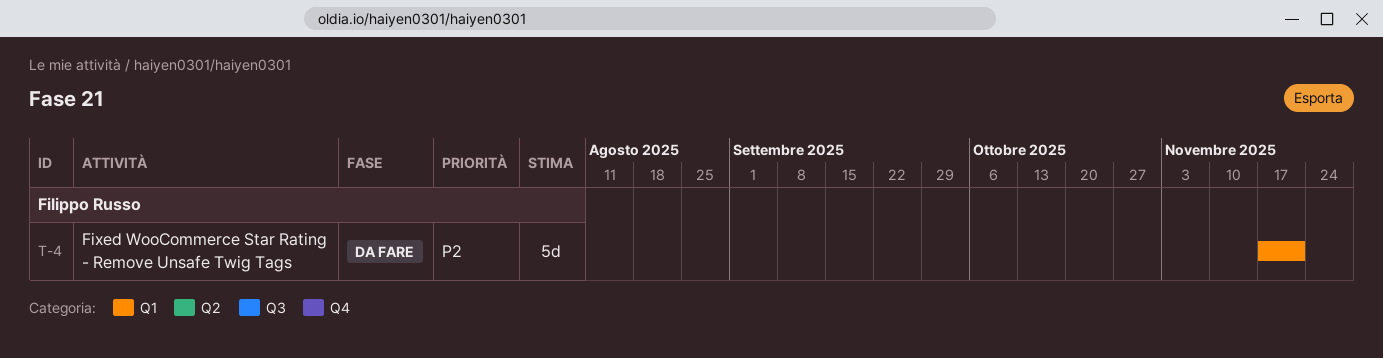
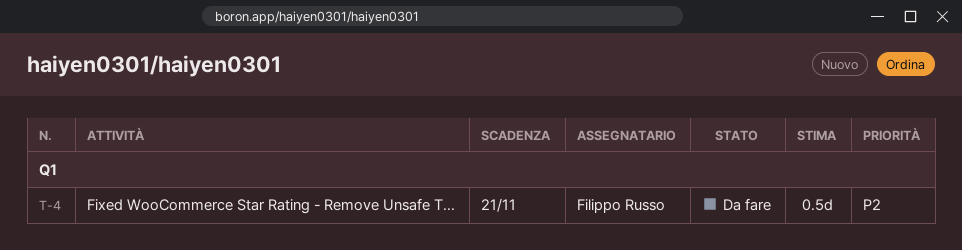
T-4, estimate: 5d -> 0.5d

